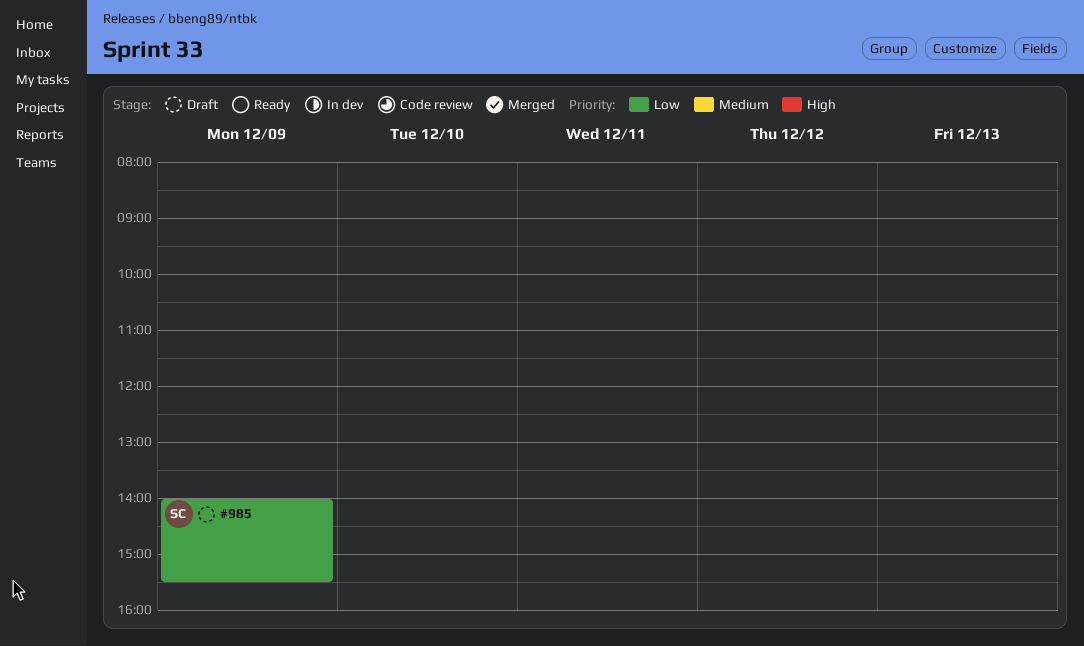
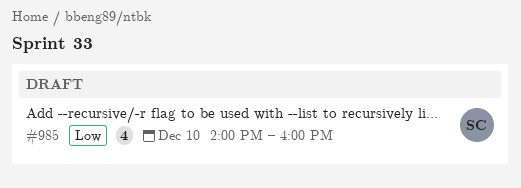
#985, day: Dec 9 -> Dec 10
#985, ends: 15:30 -> 16:00

